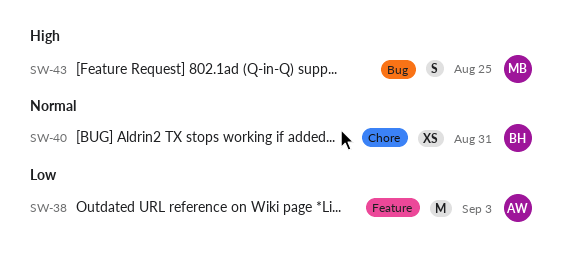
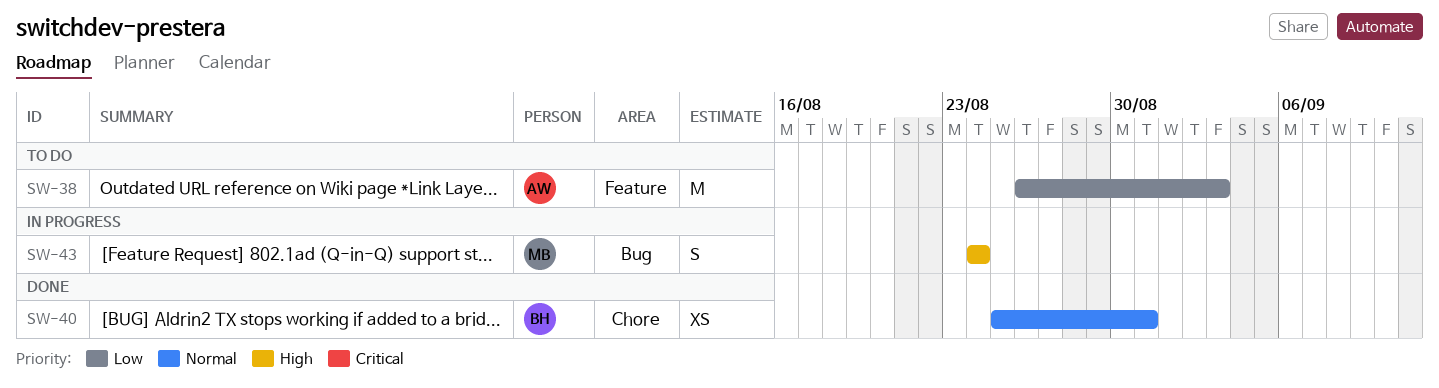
SW-43, due: Aug 25 -> Aug 24

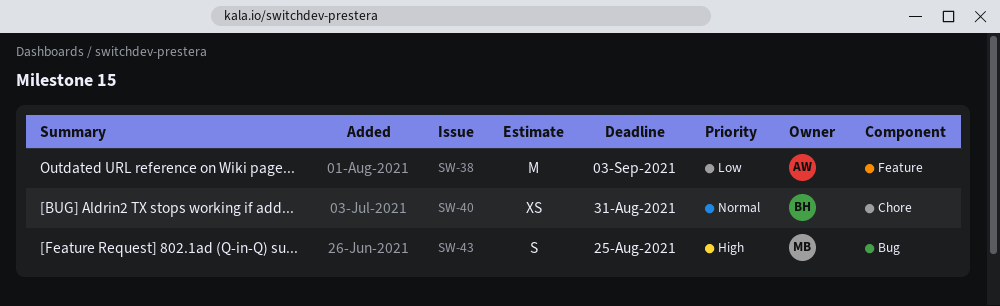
SW-43, due: Aug 24 -> Aug 25

